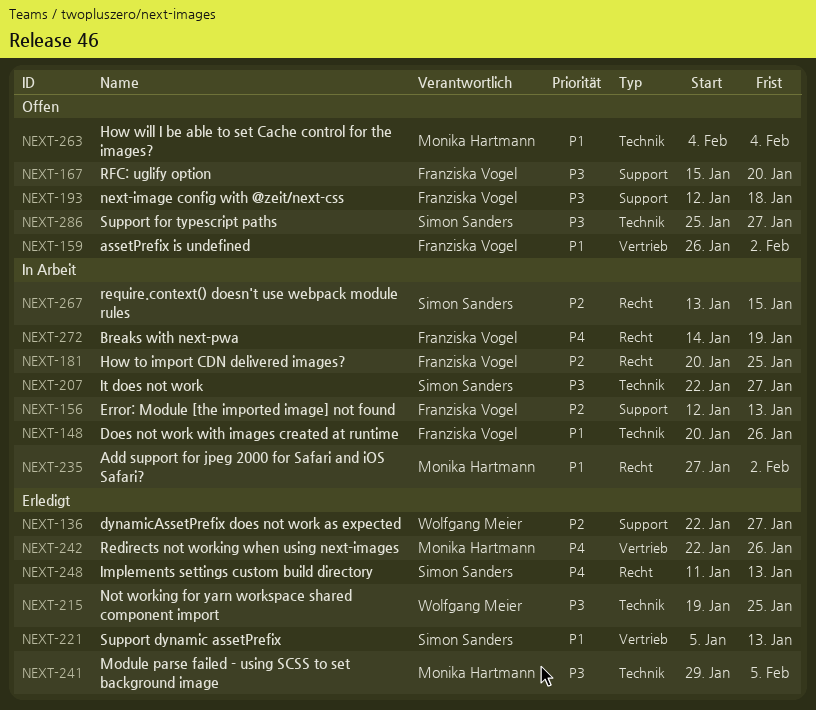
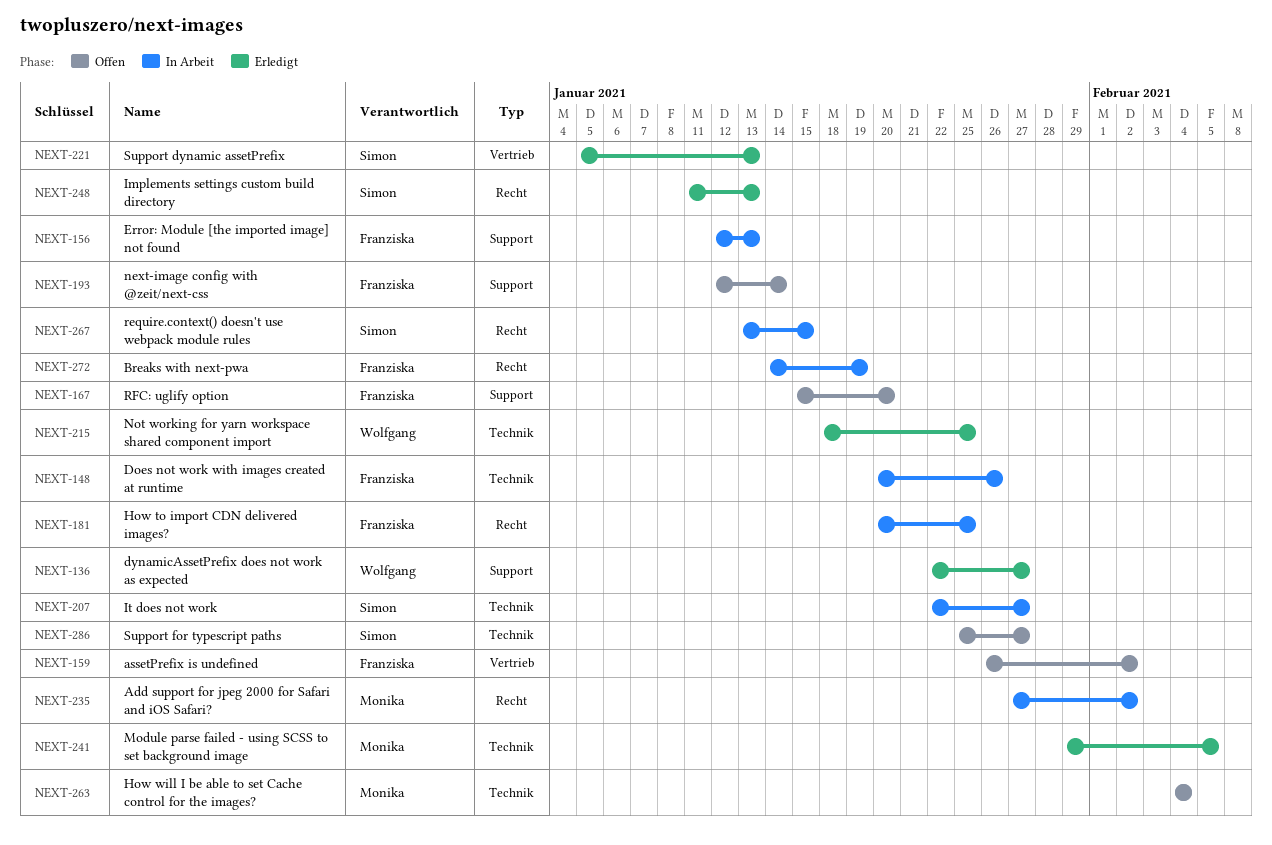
NEXT-193, due: Jan 18 -> Jan 14
NEXT-215, start: Jan 19 -> Jan 18
NEXT-242: present -> none

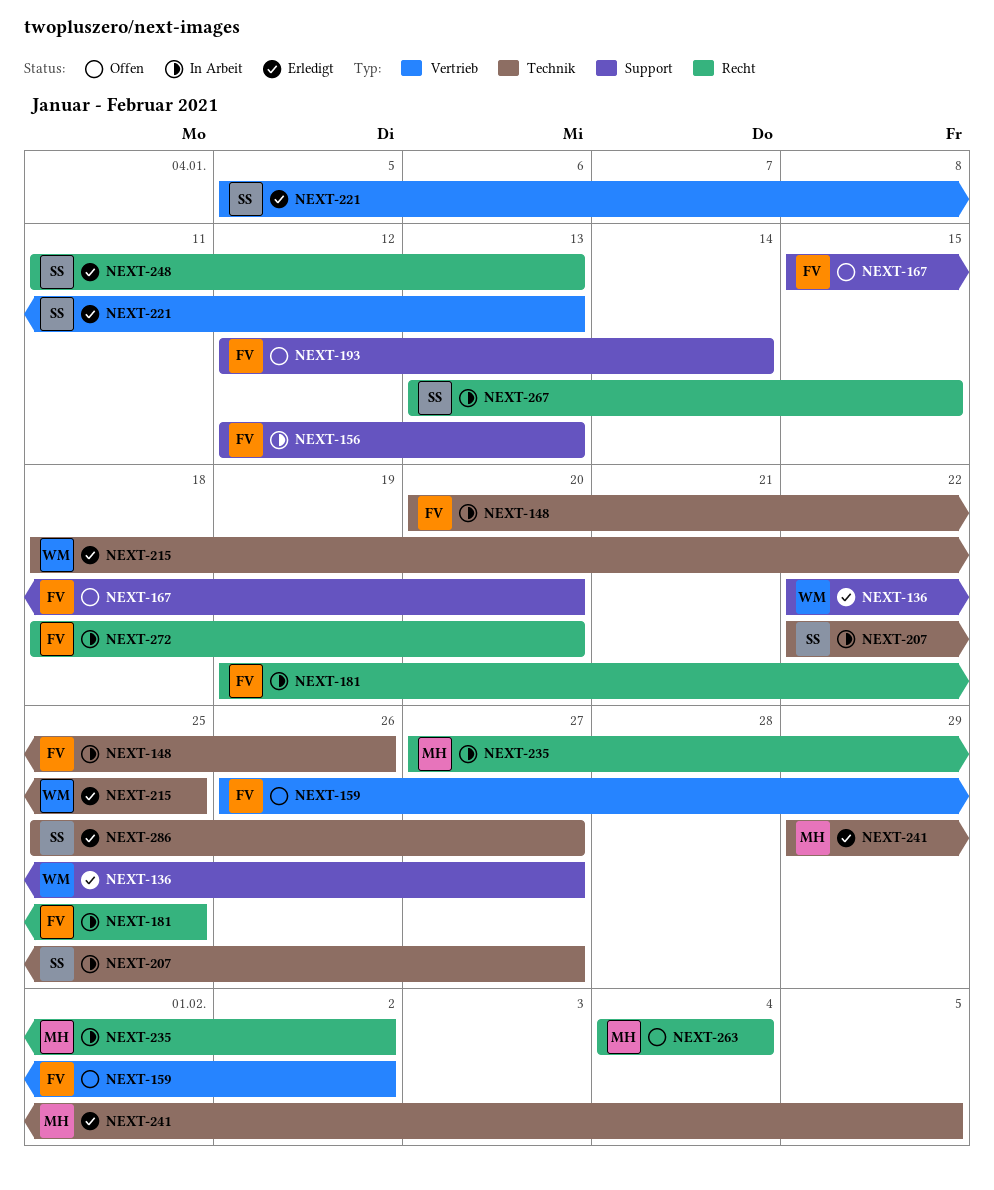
NEXT-181, start: Jan 20 -> Jan 19
NEXT-263, label: Technik -> Recht
NEXT-272, start: Jan 14 -> Jan 18
NEXT-272, due: Jan 19 -> Jan 20
NEXT-286, status: Offen -> Erledigt

